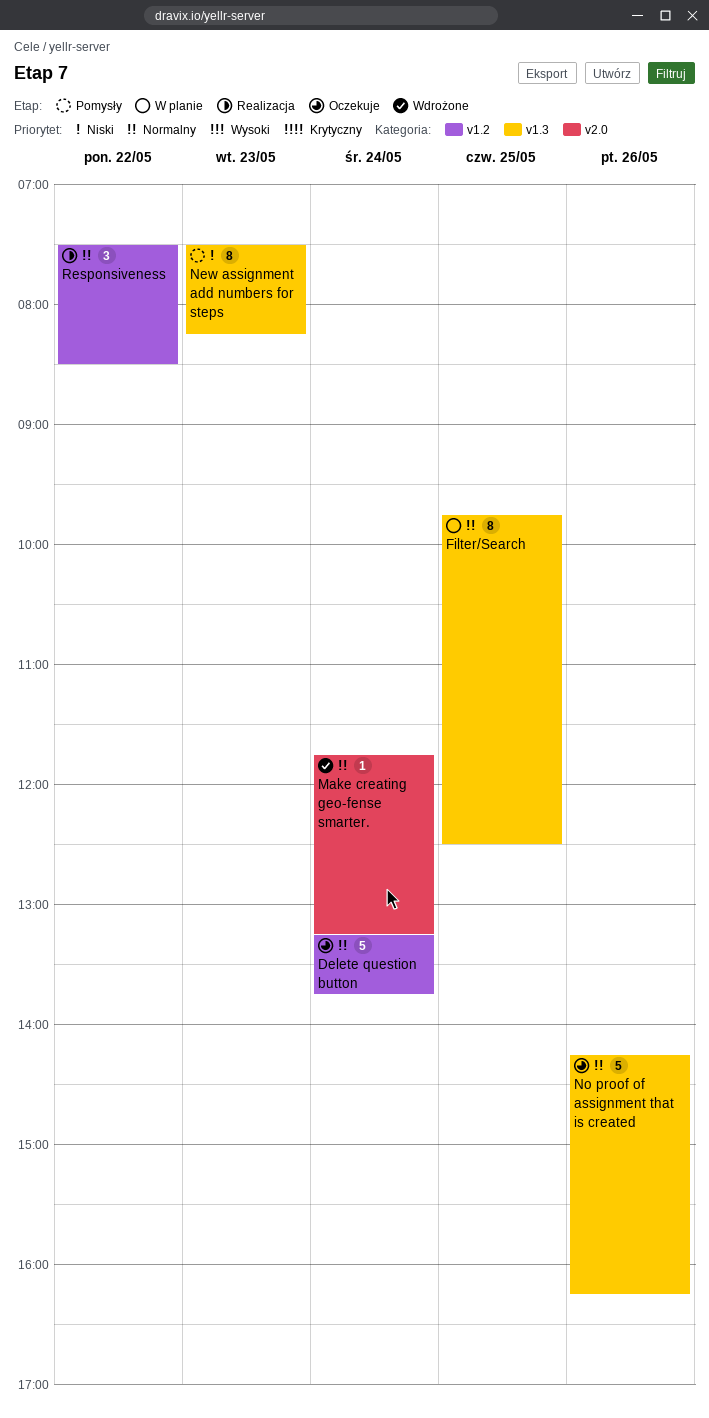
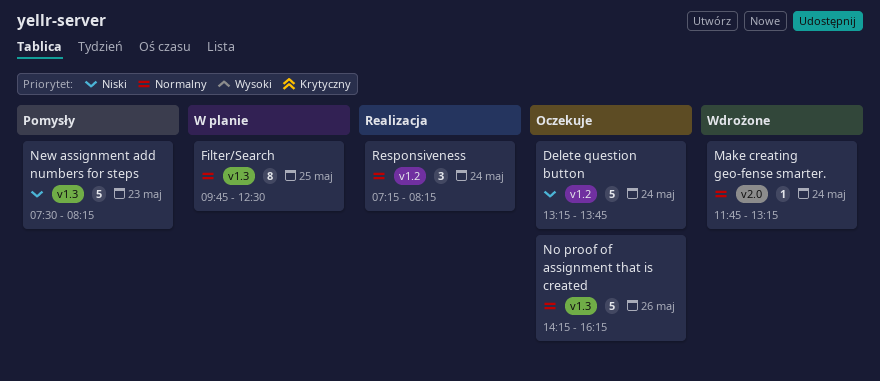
Delete question button, priority: Normalny -> Niski
New assignment add numbers for steps, estimate: 8 -> 5
Responsiveness, day: May 22 -> May 24
Responsiveness, begins: 07:30 -> 07:15
Responsiveness, ends: 08:30 -> 08:15

